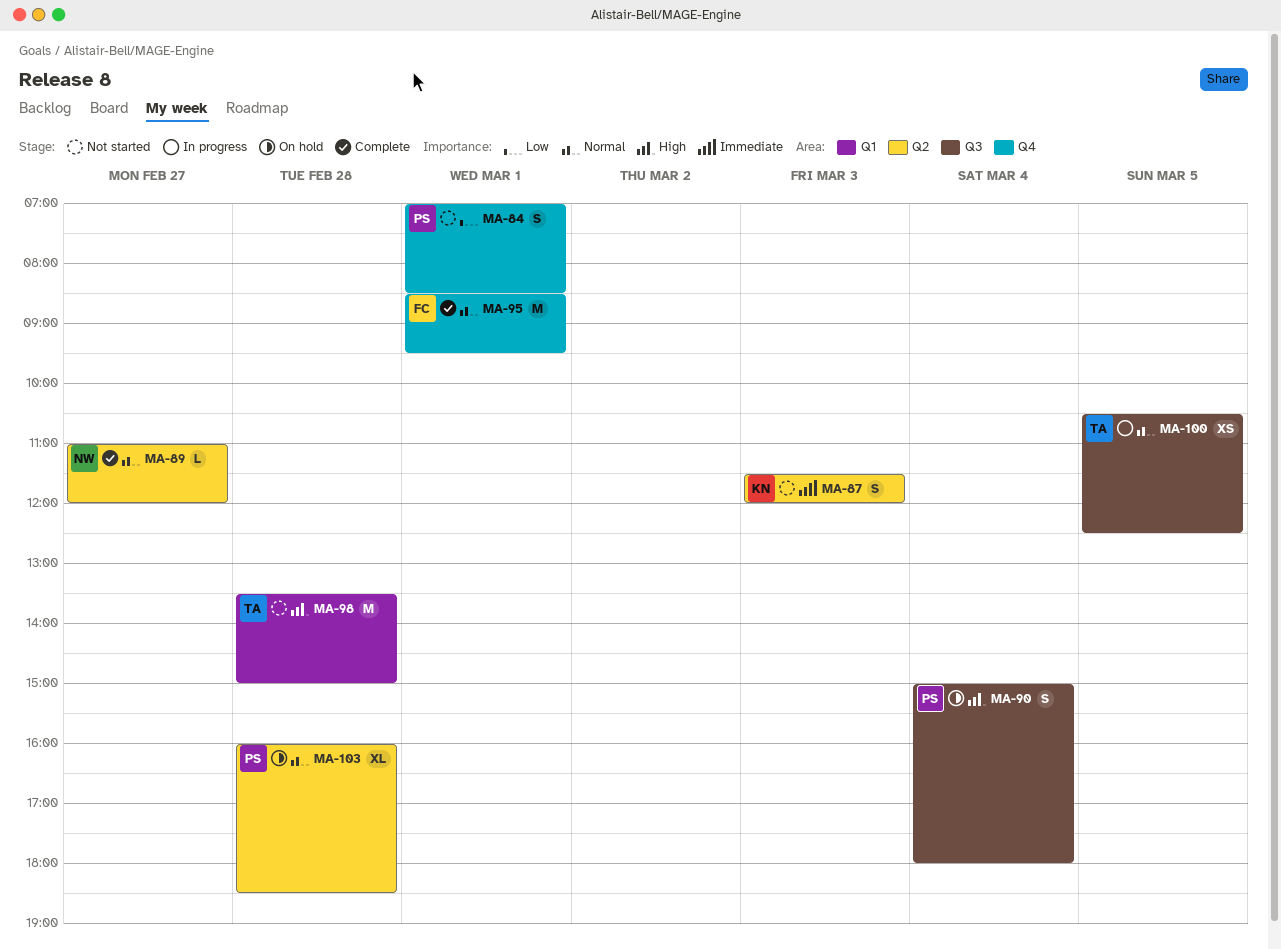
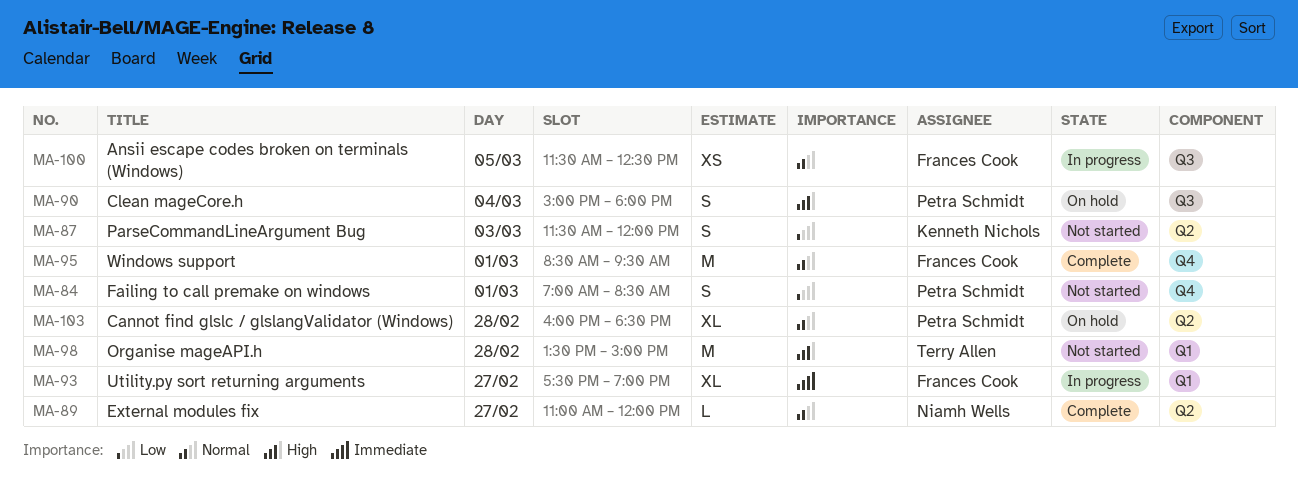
MA-87, priority: Immediate -> Low
MA-93: none -> present
MA-100, owner: Terry Allen -> Frances Cook
MA-100, begins: 10:30 -> 11:30

